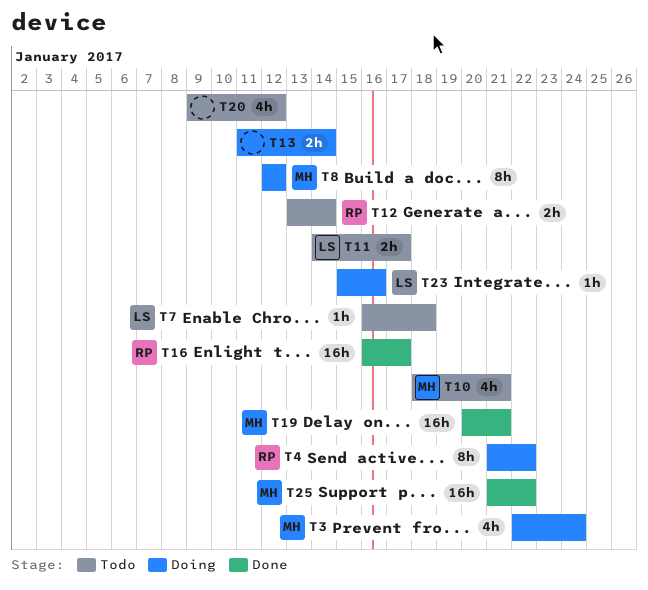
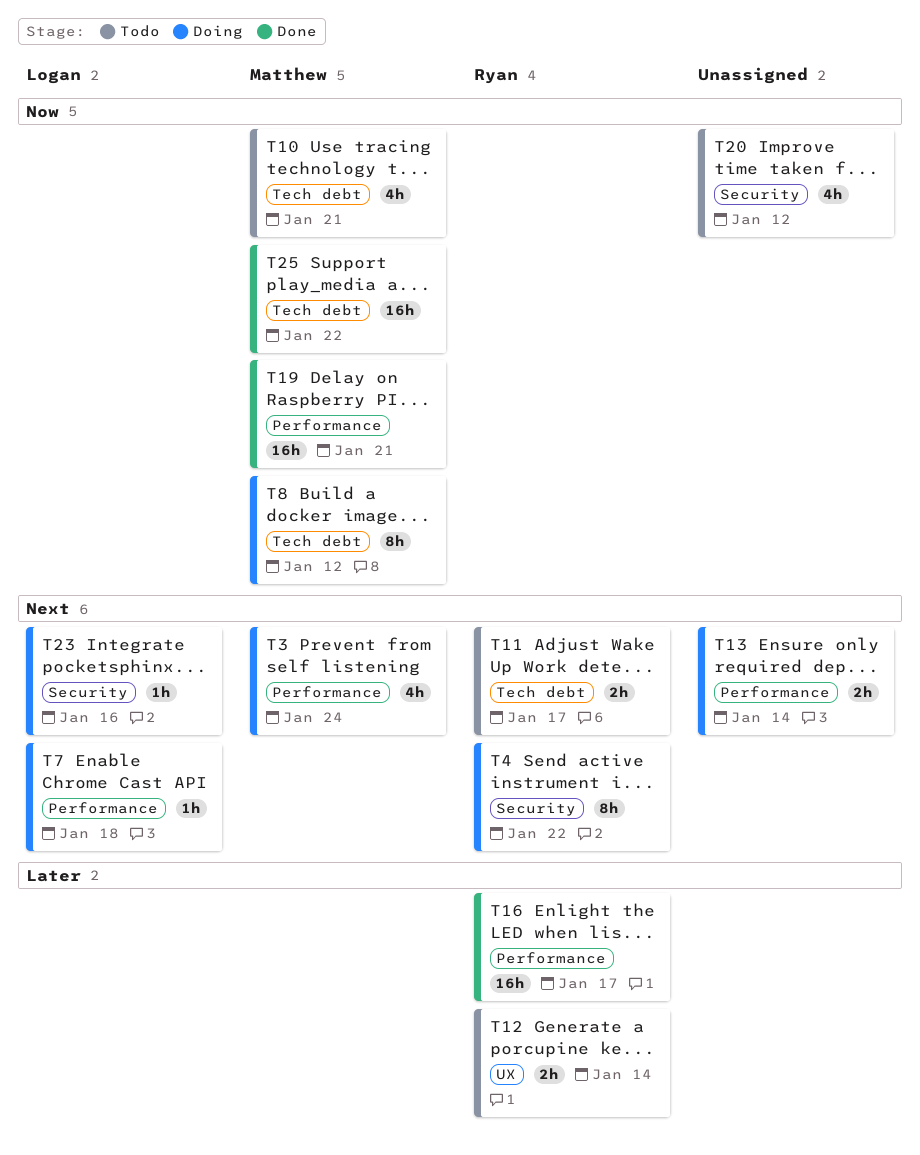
T7, status: Todo -> Doing
T11, owner: Logan -> Ryan

